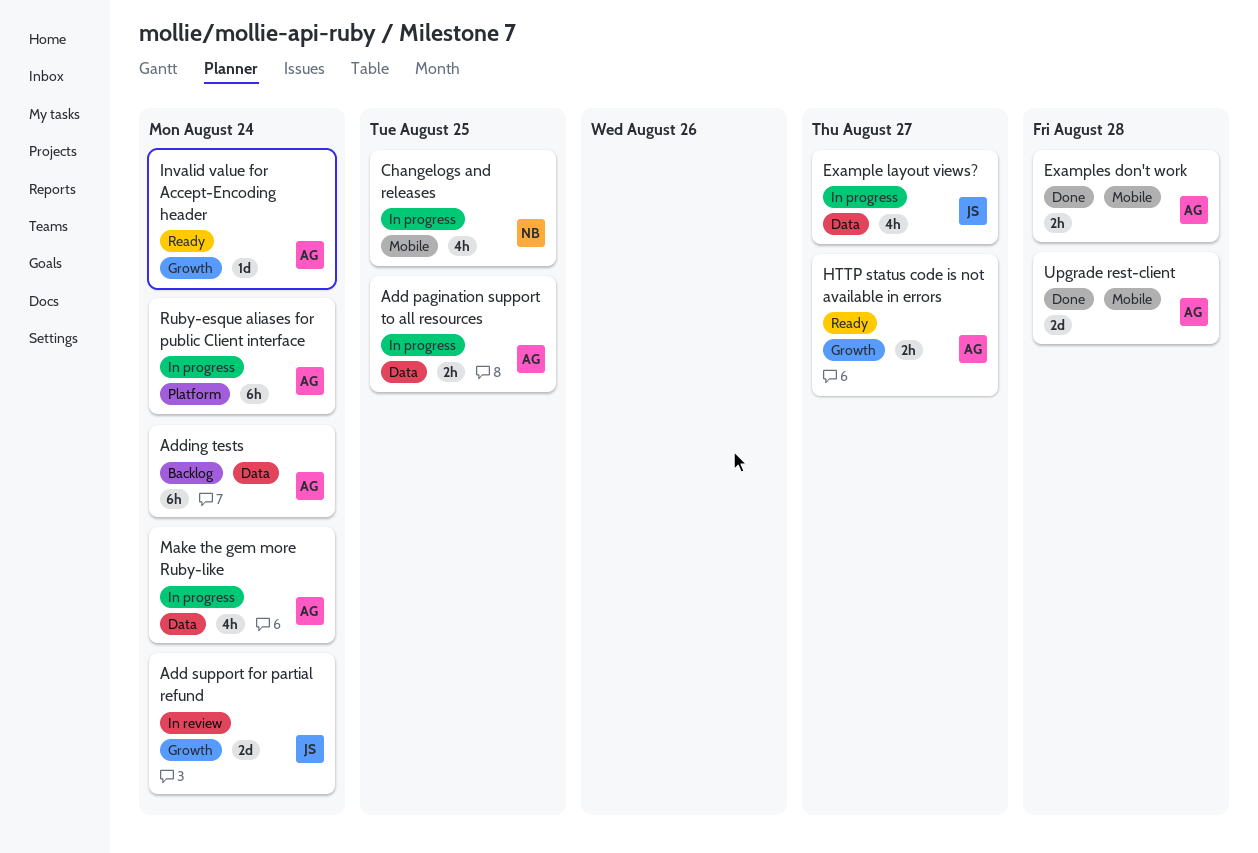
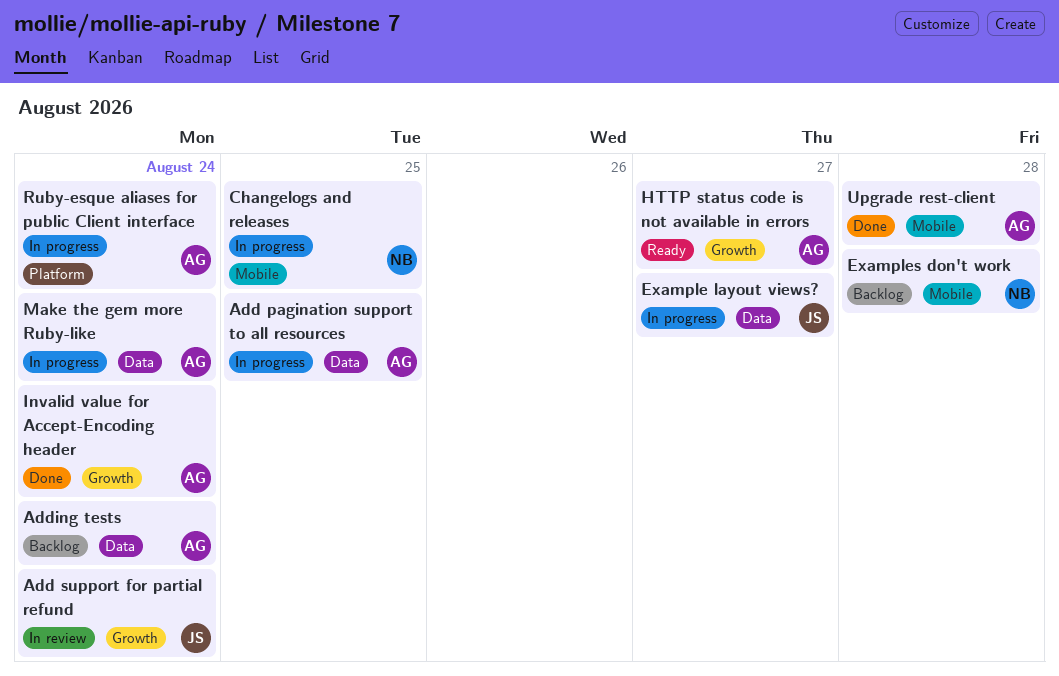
Examples don't work, status: Done -> Backlog
Examples don't work, owner: AG -> NB
Invalid value for Accept-Encoding header, status: Ready -> Done

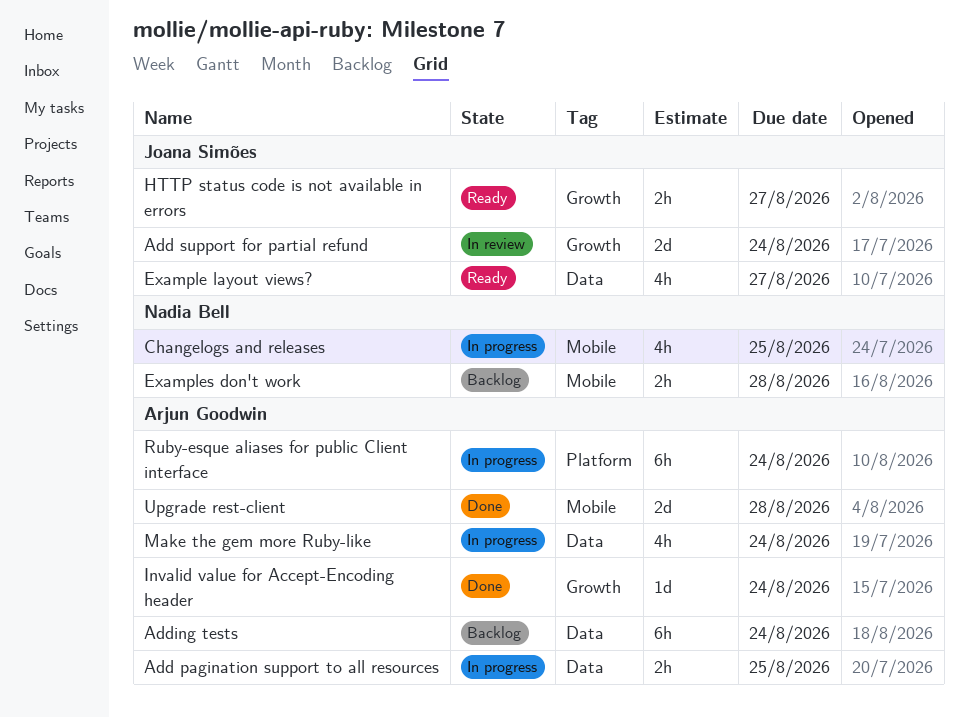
Example layout views?, status: In progress -> Ready
HTTP status code is not available in errors, owner: Arjun Goodwin -> Joana Simões

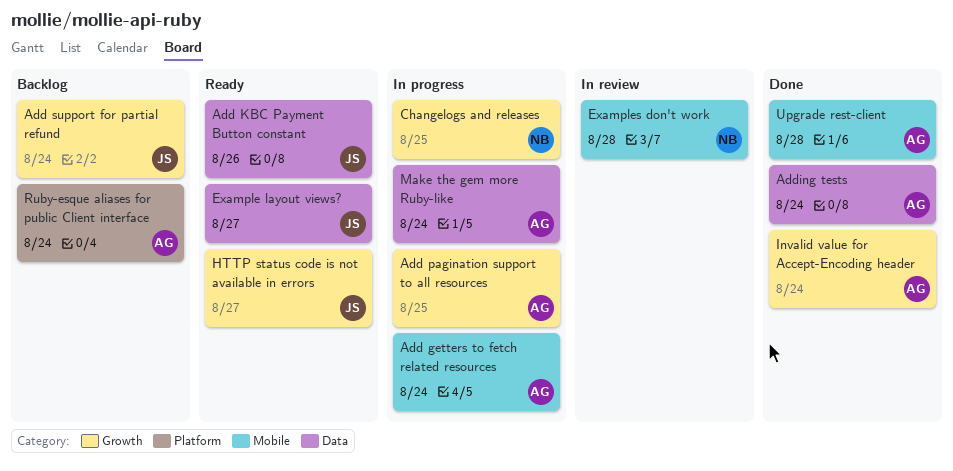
Add getters to fetch related resources: none -> present
Add KBC Payment Button constant: none -> present
Add pagination support to all resources, label: Data -> Growth
Add support for partial refund, status: In review -> Backlog
Adding tests, status: Backlog -> Done
Changelogs and releases, label: Mobile -> Growth
Examples don't work, status: Backlog -> In review
Ruby-esque aliases for public Client interface, status: In progress -> Backlog

